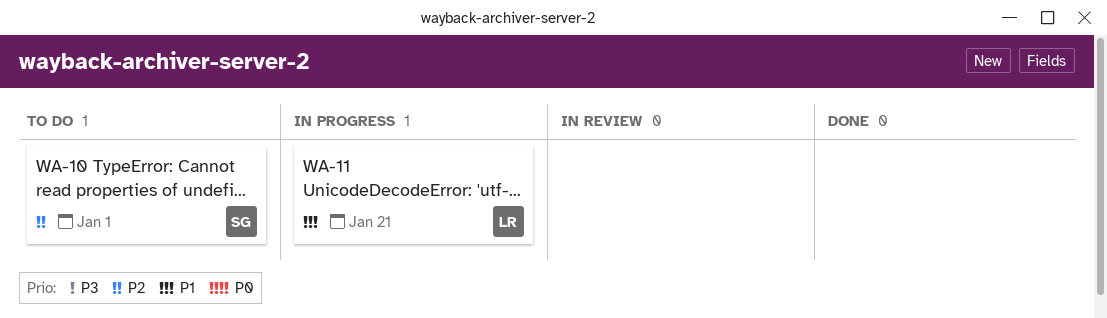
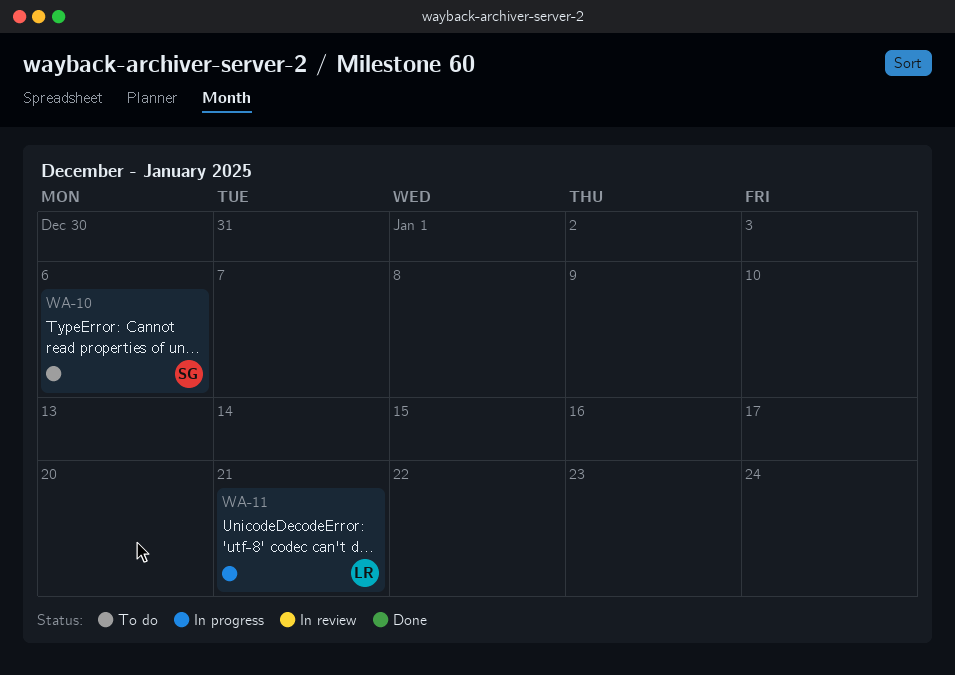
WA-10, due: Jan 1 -> Jan 6

